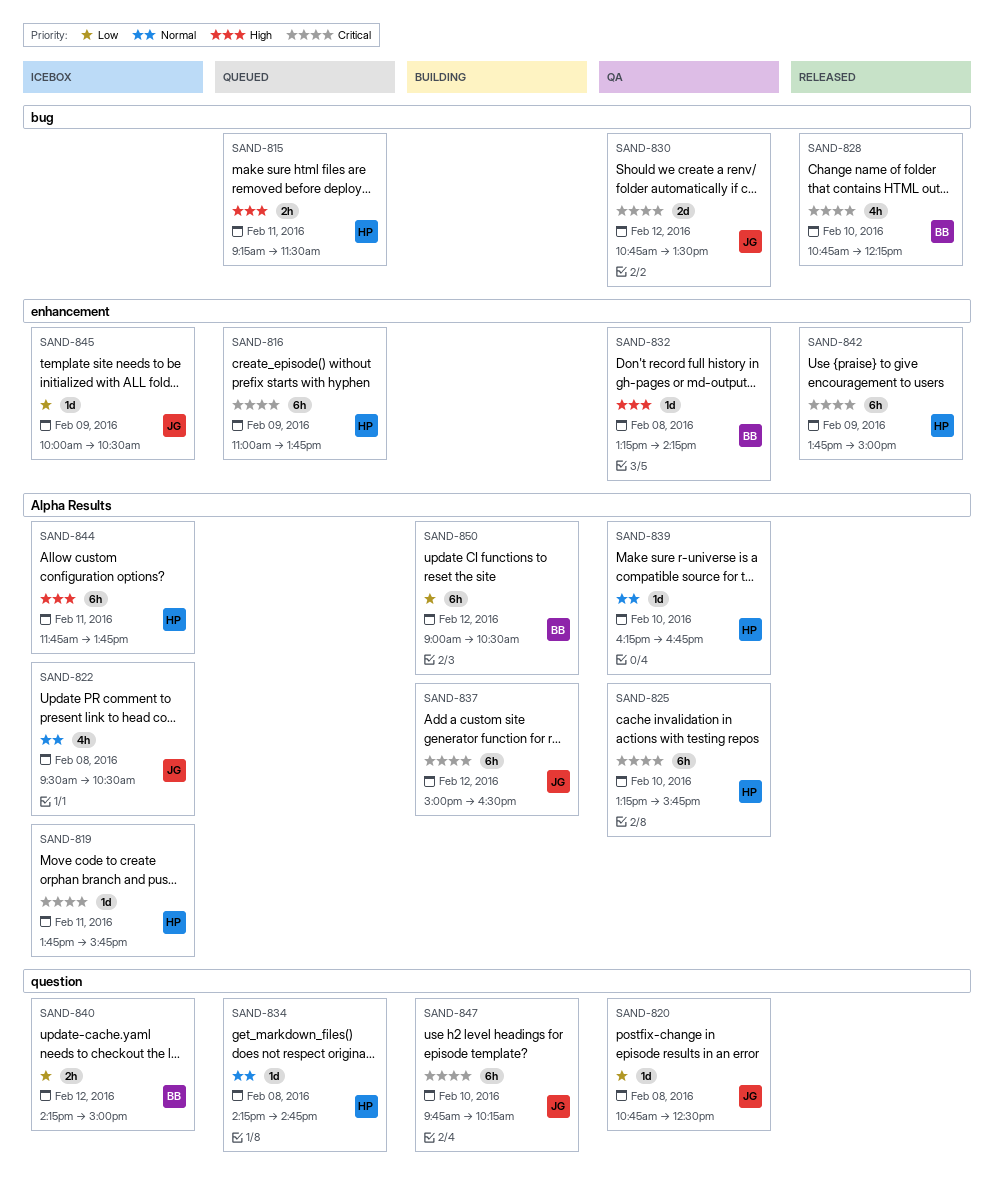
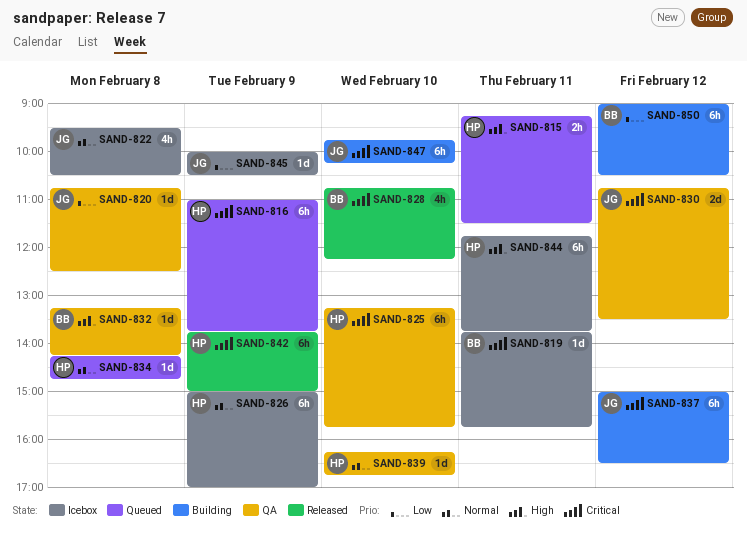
SAND-819, owner: HP -> BB
SAND-826: none -> present
SAND-840: present -> none

